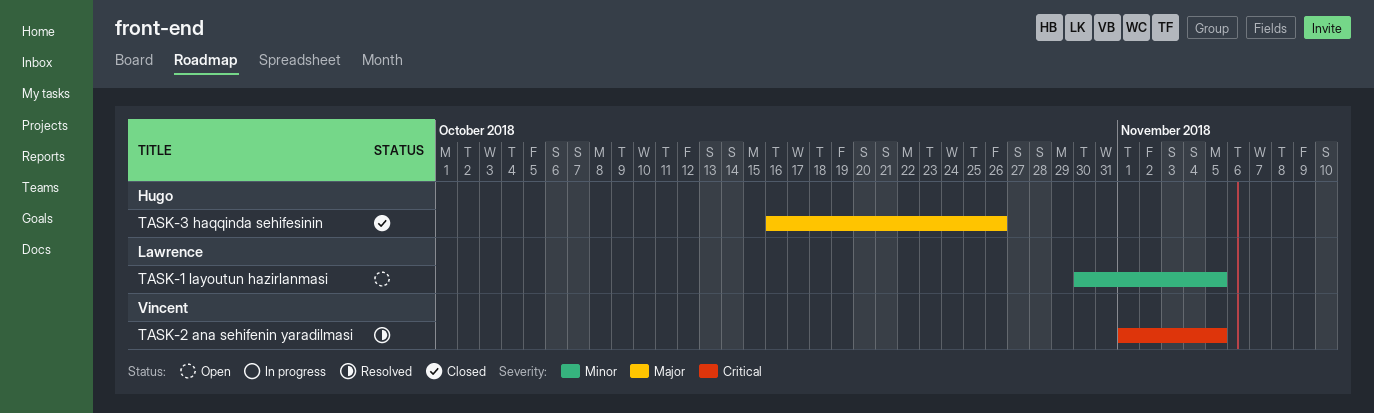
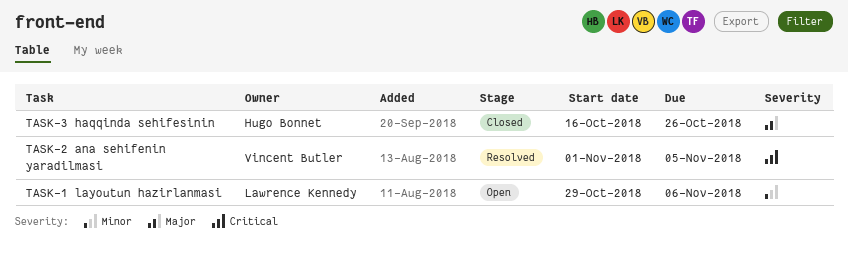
TASK-1 layoutun hazirlanmasi, start: Oct 30 -> Oct 29
TASK-1 layoutun hazirlanmasi, due: Nov 5 -> Nov 6

